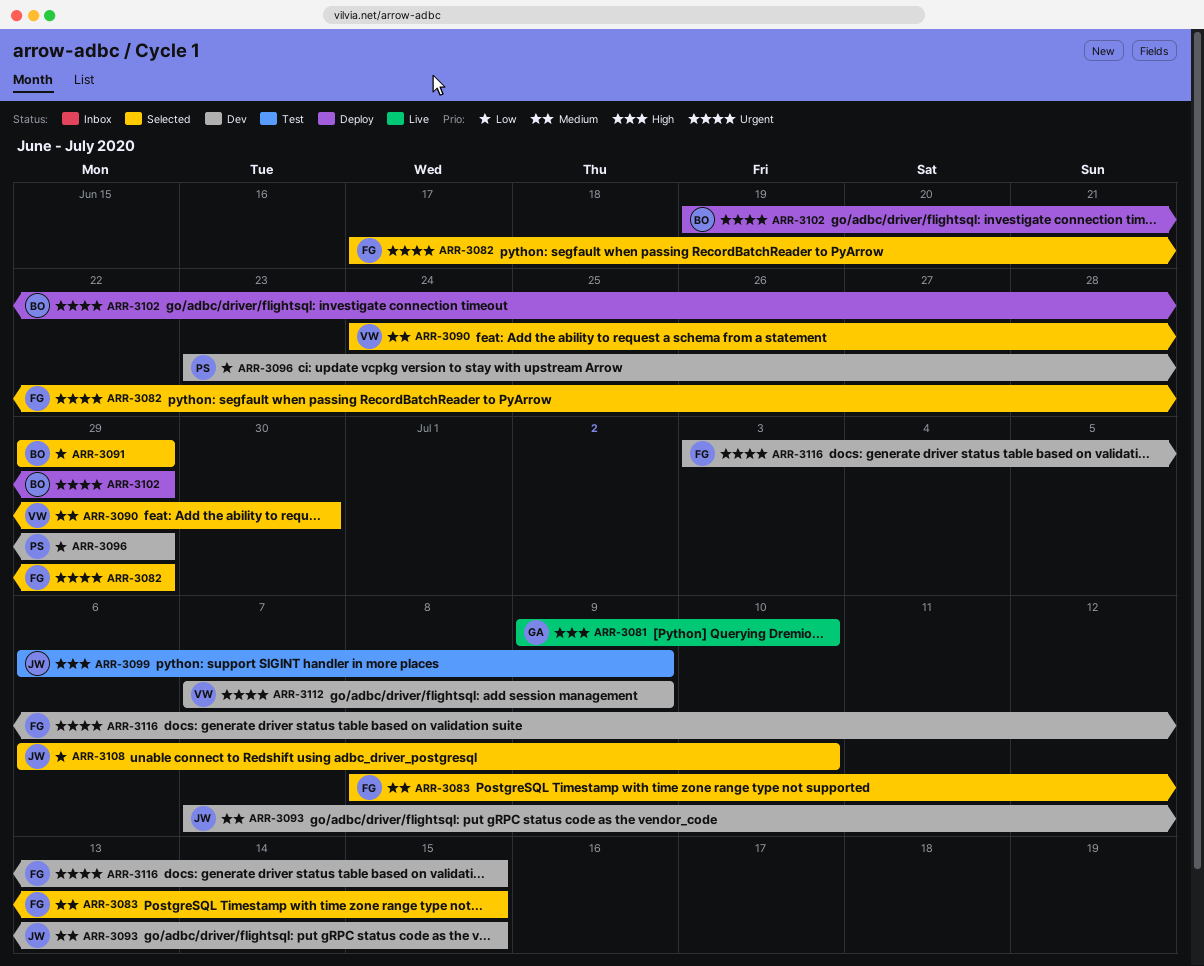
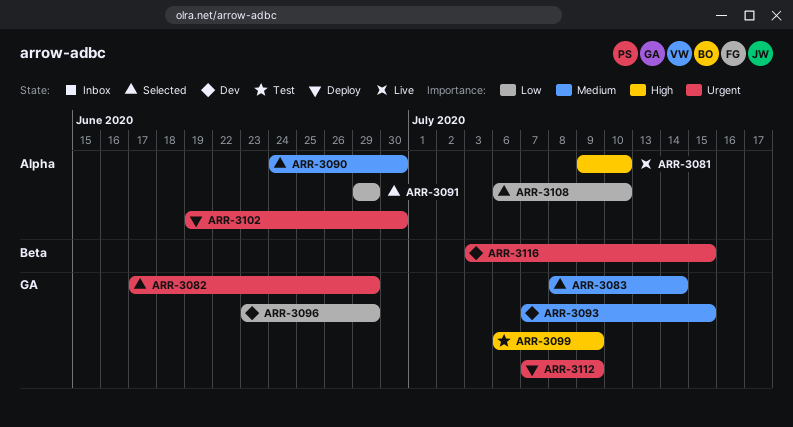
ARR-3083, due: Jul 15 -> Jul 14
ARR-3102, due: Jun 29 -> Jun 30
ARR-3112, status: Dev -> Deploy

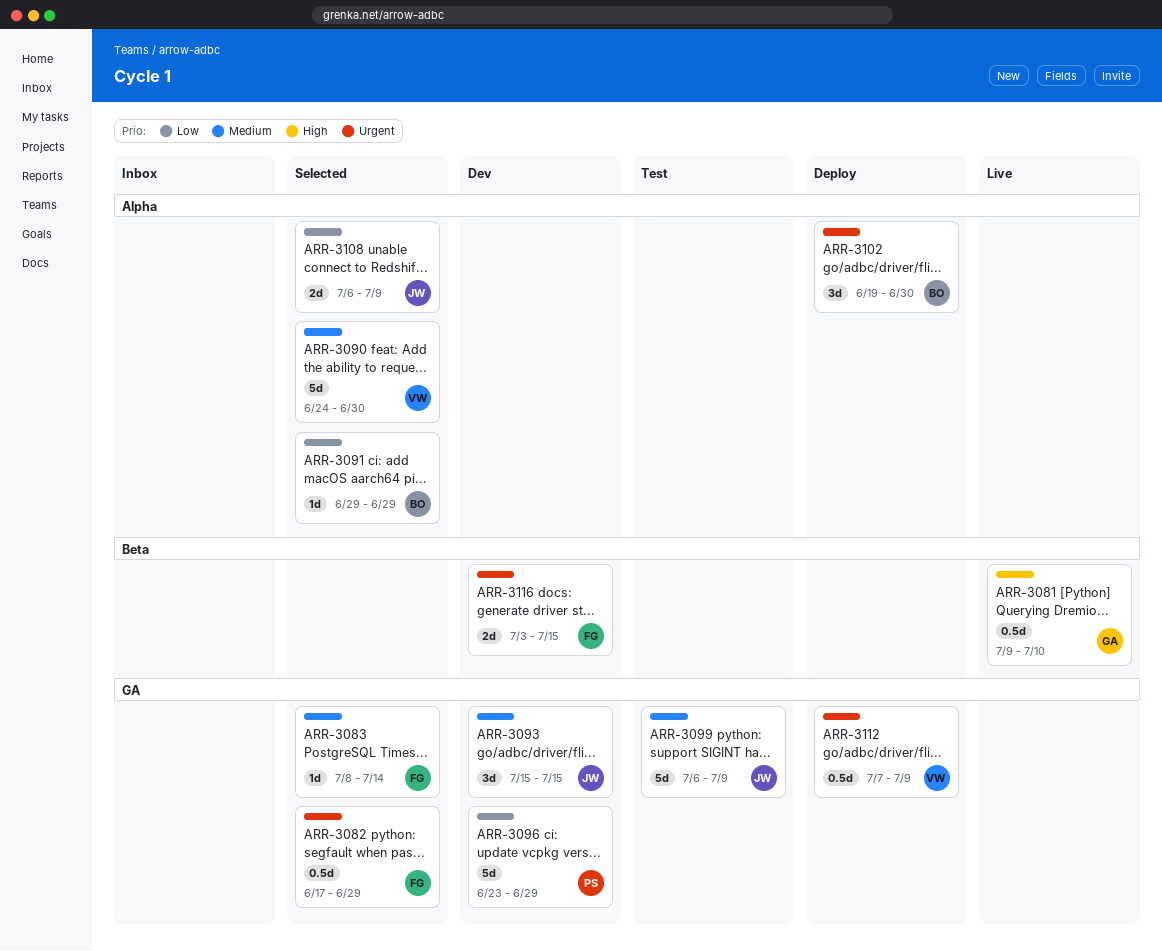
ARR-3081, label: Alpha -> Beta
ARR-3093, start: Jul 7 -> Jul 15
ARR-3099, priority: High -> Medium
ARR-3108, due: Jul 10 -> Jul 9

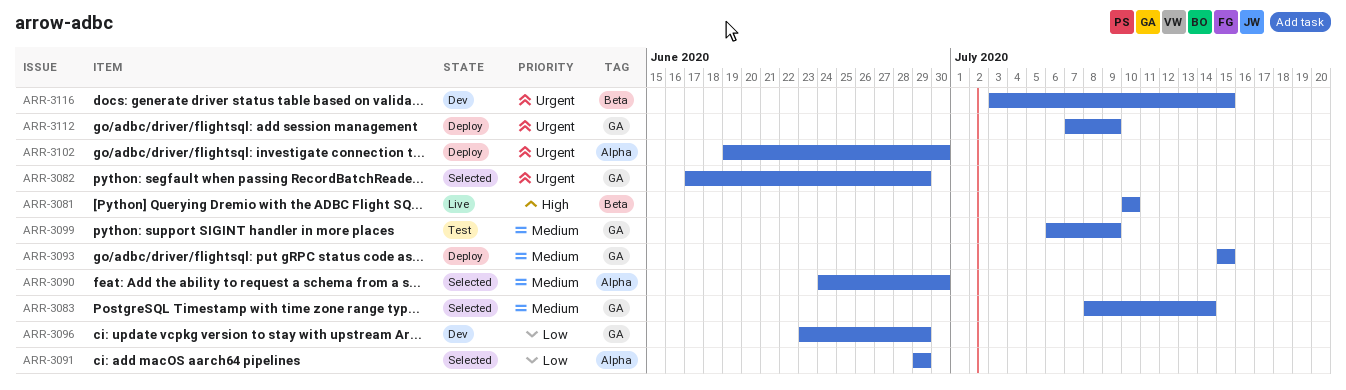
ARR-3081, start: Jul 9 -> Jul 10
ARR-3093, status: Dev -> Deploy
ARR-3108: present -> none

